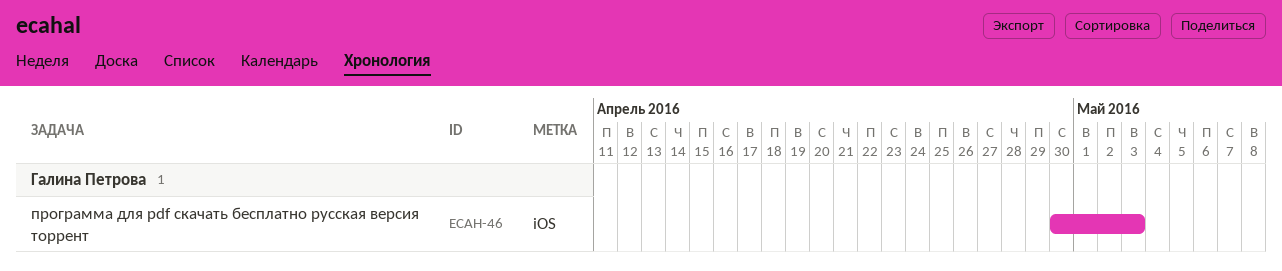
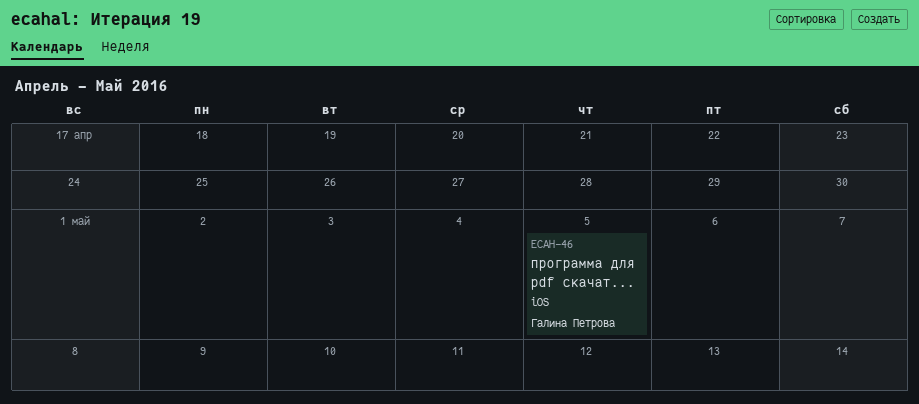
ECAH-46, due: May 3 -> May 5

